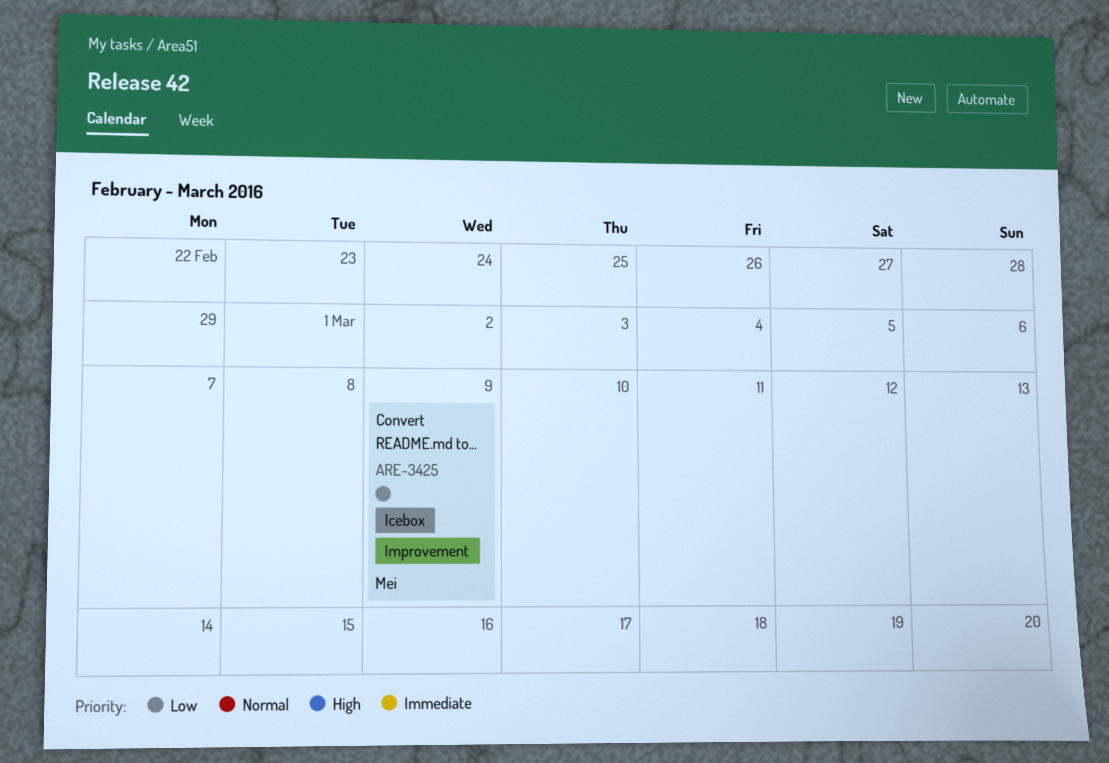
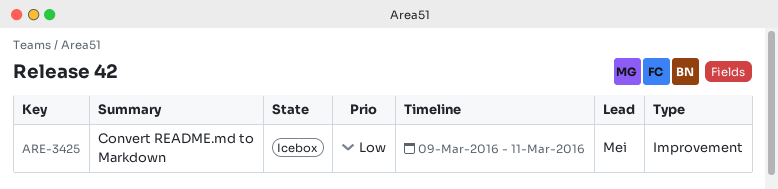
ARE-3425, due: Mar 9 -> Mar 11

